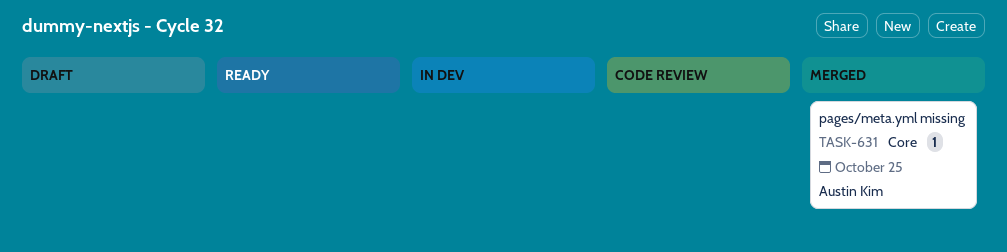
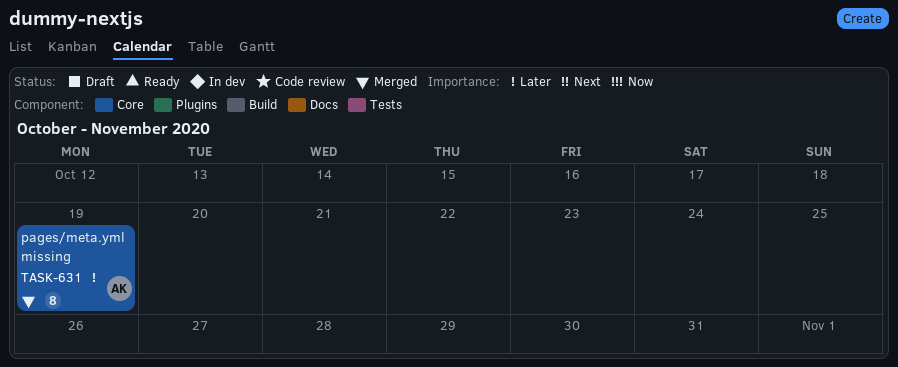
TASK-631, estimate: 1 -> 8
TASK-631, due: Oct 25 -> Oct 19

